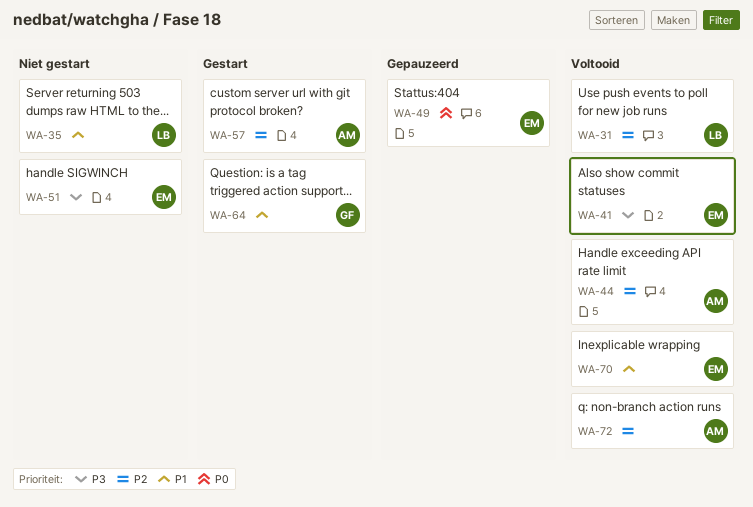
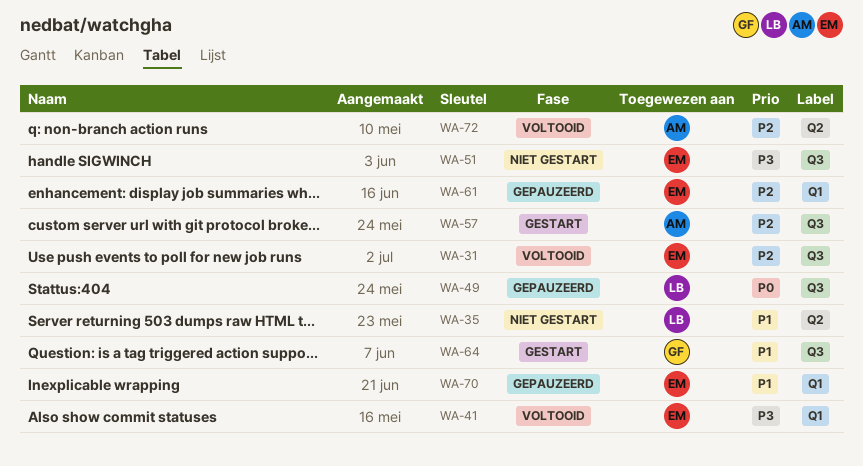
WA-31, owner: LB -> EM
WA-44: present -> none
WA-49, owner: EM -> LB
WA-61: none -> present
WA-70, status: Voltooid -> Gepauzeerd

